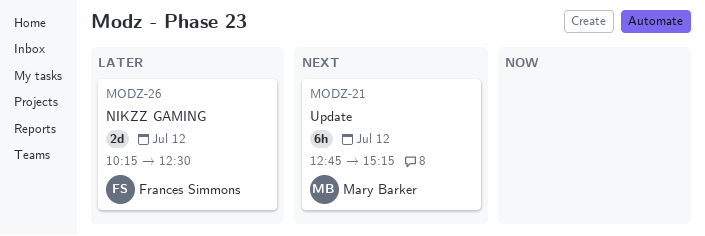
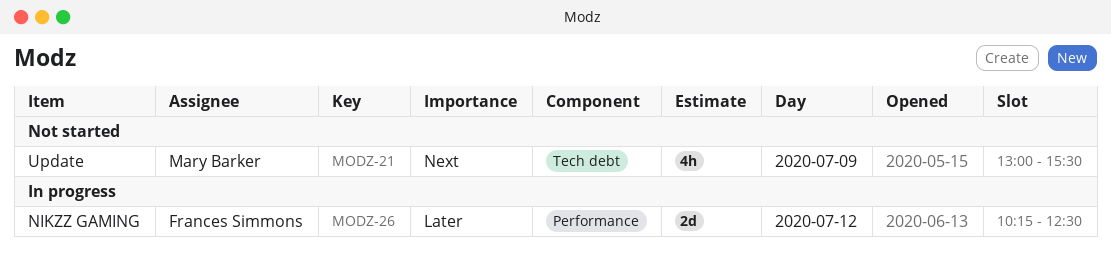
MODZ-21, estimate: 6h -> 4h
MODZ-21, day: Jul 12 -> Jul 9
MODZ-21, begins: 12:45 -> 13:00
MODZ-21, ends: 15:15 -> 15:30

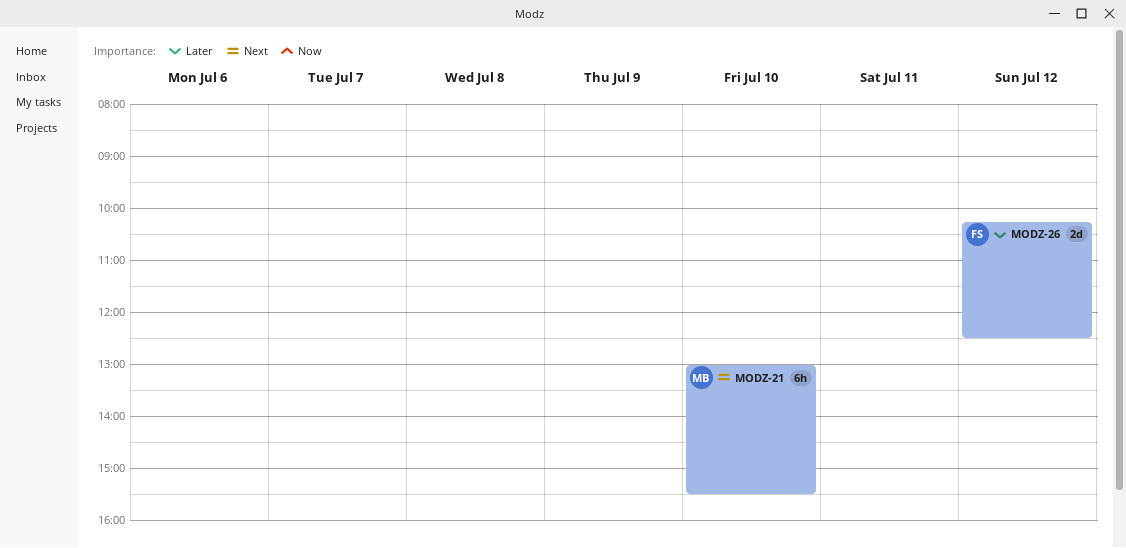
MODZ-21, estimate: 4h -> 6h
MODZ-21, day: Jul 9 -> Jul 10

